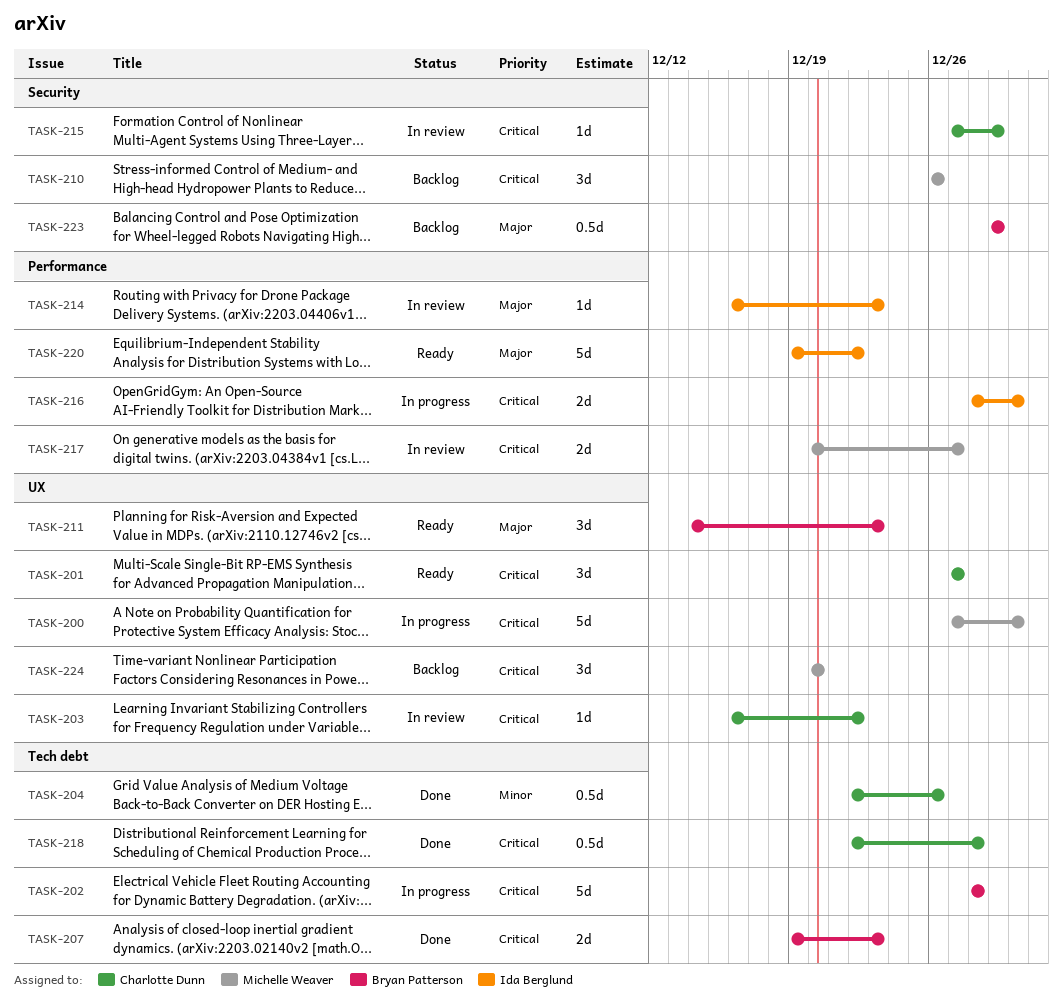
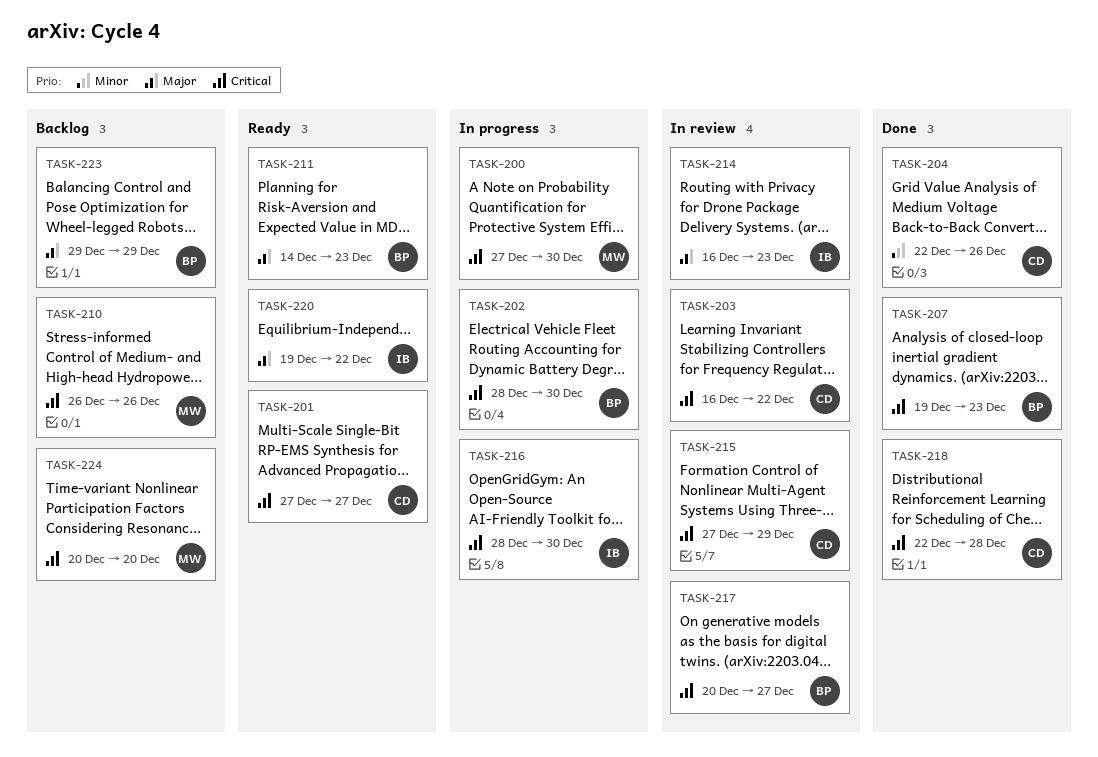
TASK-202, due: Dec 28 -> Dec 30
TASK-217, owner: Michelle Weaver -> Bryan Patterson

